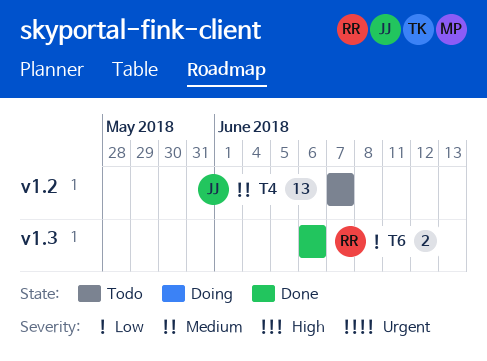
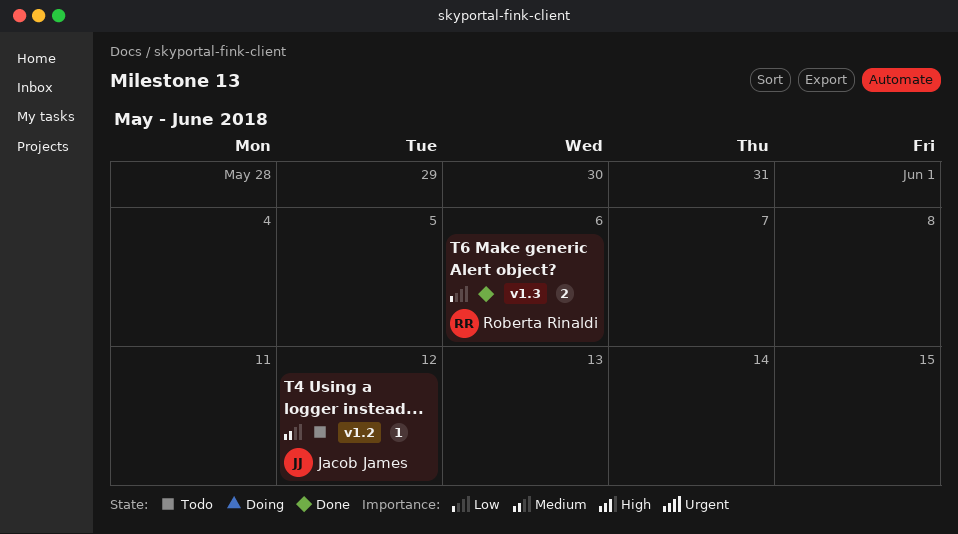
T4, estimate: 13 -> 1
T4, due: Jun 7 -> Jun 12

